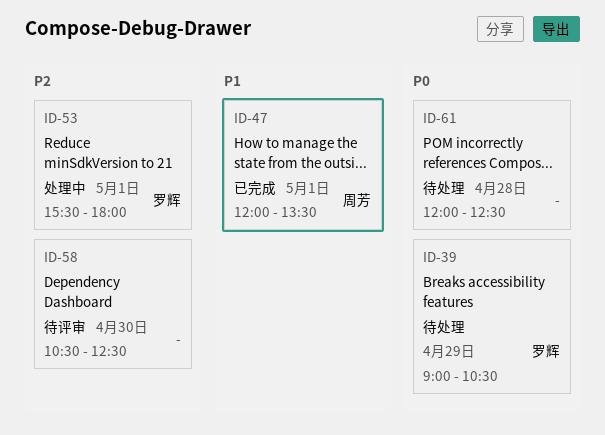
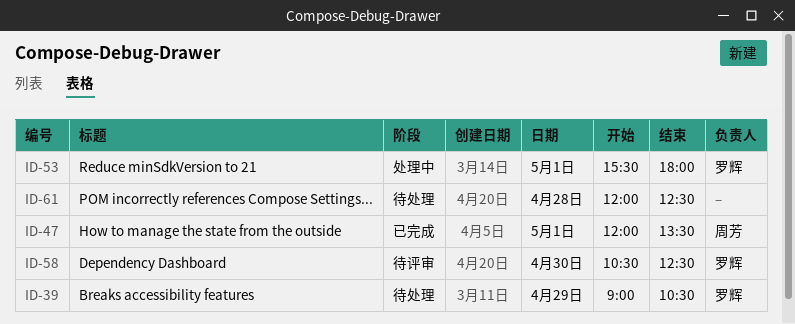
ID-58, owner: none -> 罗辉

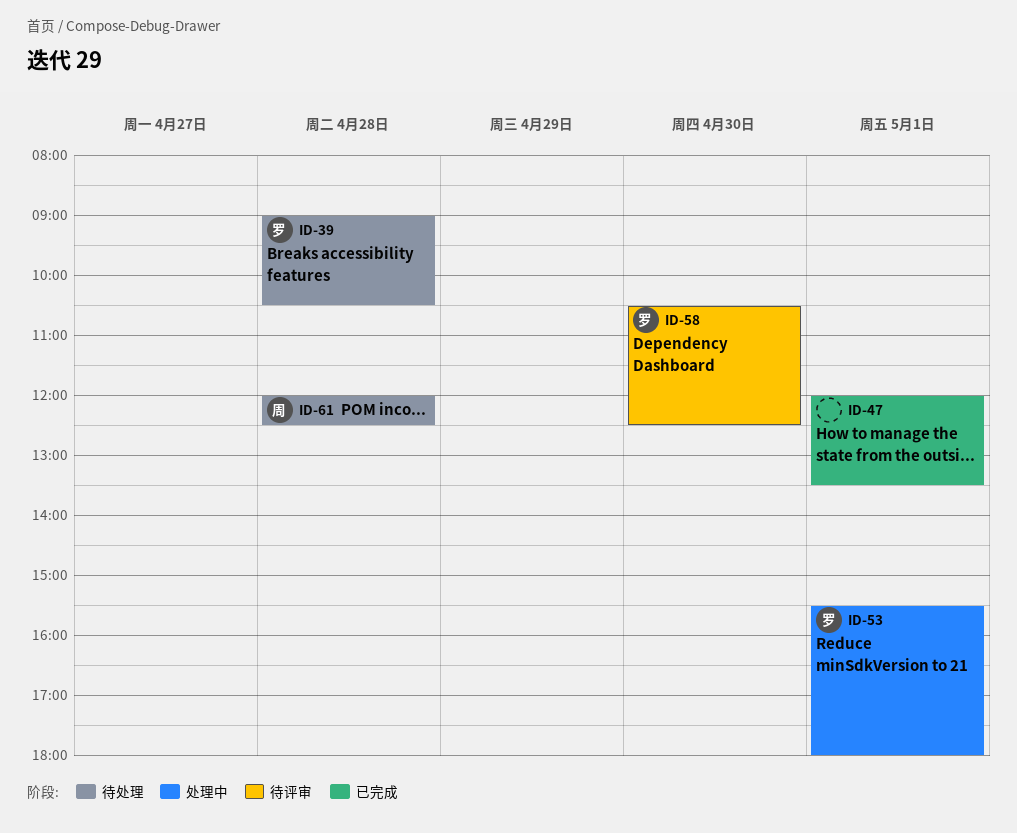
ID-39, day: Apr 29 -> Apr 28
ID-47, owner: 周芳 -> none
ID-61, owner: none -> 周芳

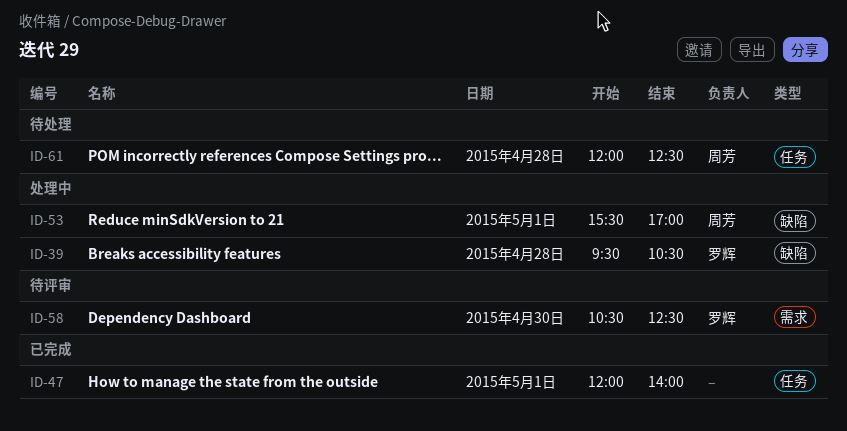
ID-39, status: 待处理 -> 处理中
ID-39, begins: 09:00 -> 09:30
ID-47, ends: 13:30 -> 14:00
ID-53, owner: 罗辉 -> 周芳
ID-53, ends: 18:00 -> 17:00

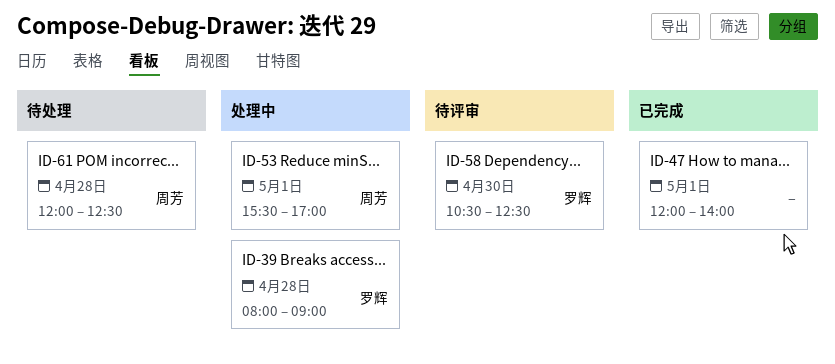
ID-39, begins: 09:30 -> 08:00
ID-39, ends: 10:30 -> 09:00

